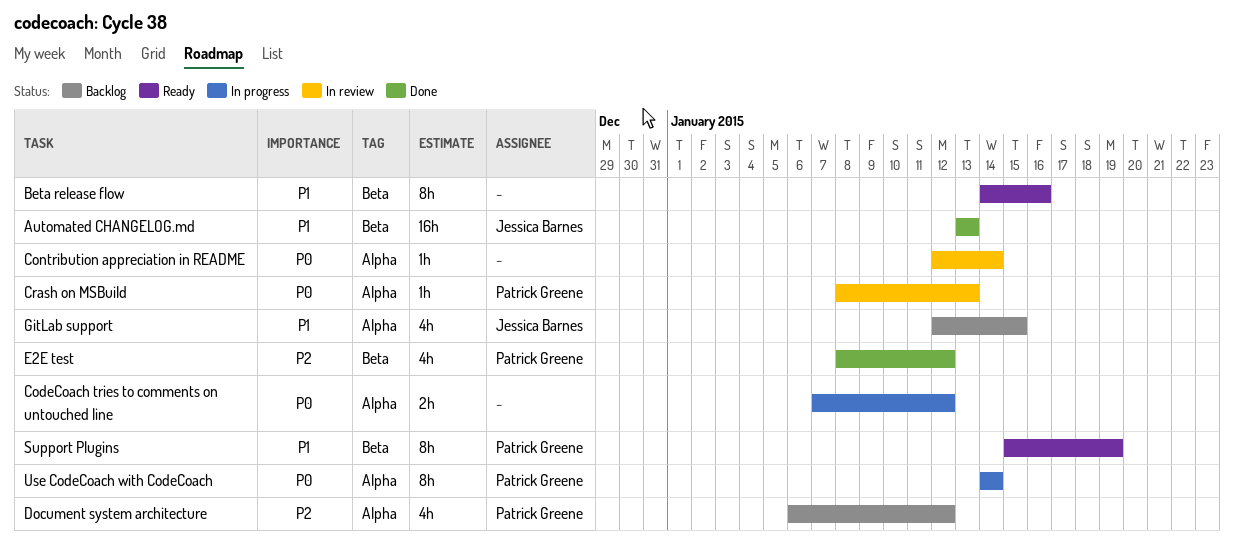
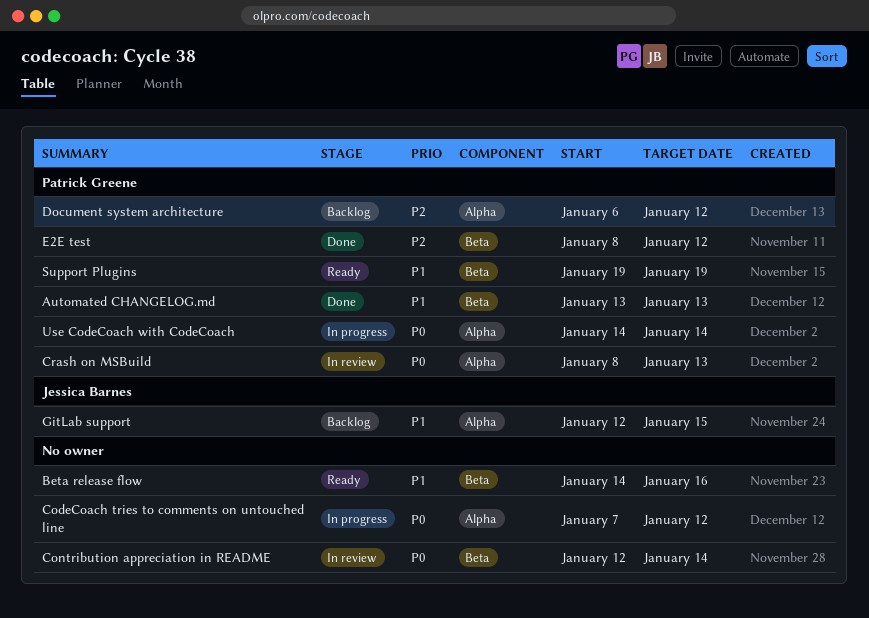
Automated CHANGELOG.md, owner: Jessica Barnes -> Patrick Greene
Contribution appreciation in README, label: Alpha -> Beta
Support Plugins, start: Jan 15 -> Jan 19

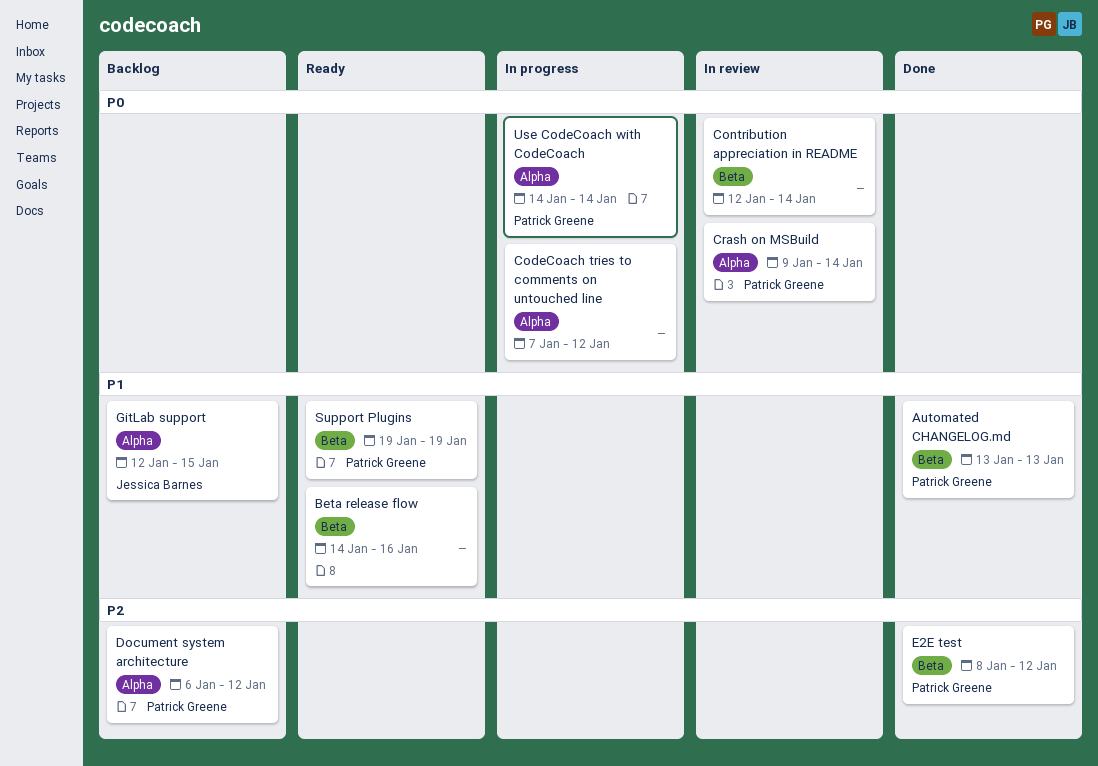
Crash on MSBuild, start: Jan 8 -> Jan 9
Crash on MSBuild, due: Jan 13 -> Jan 14

